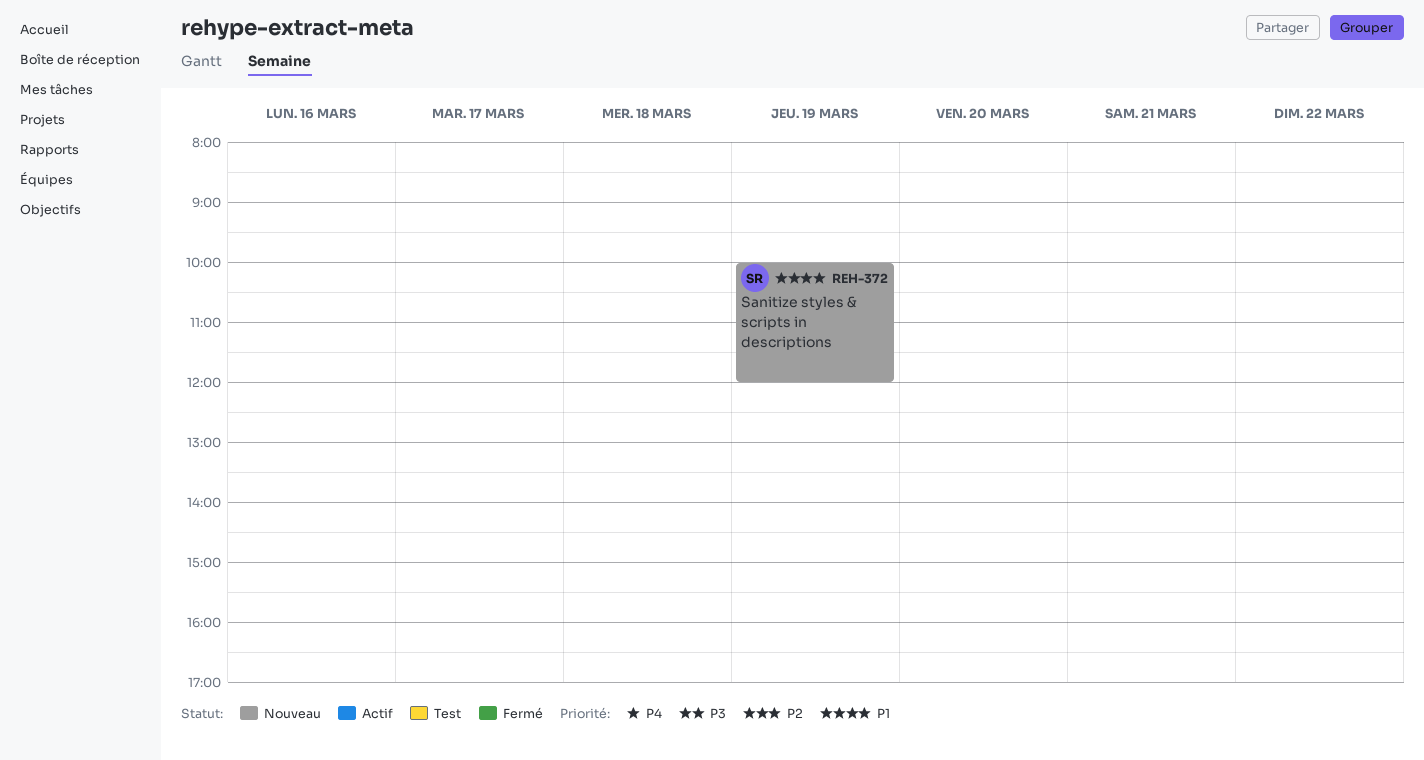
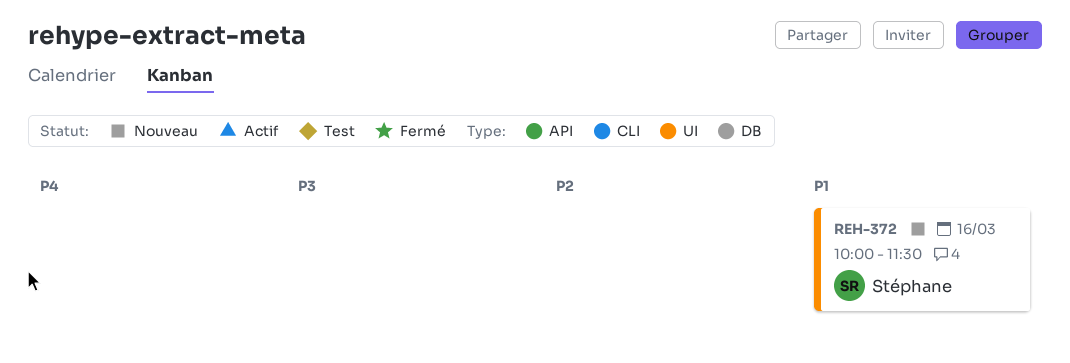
REH-372, day: Mar 19 -> Mar 16
REH-372, ends: 12:00 -> 11:30

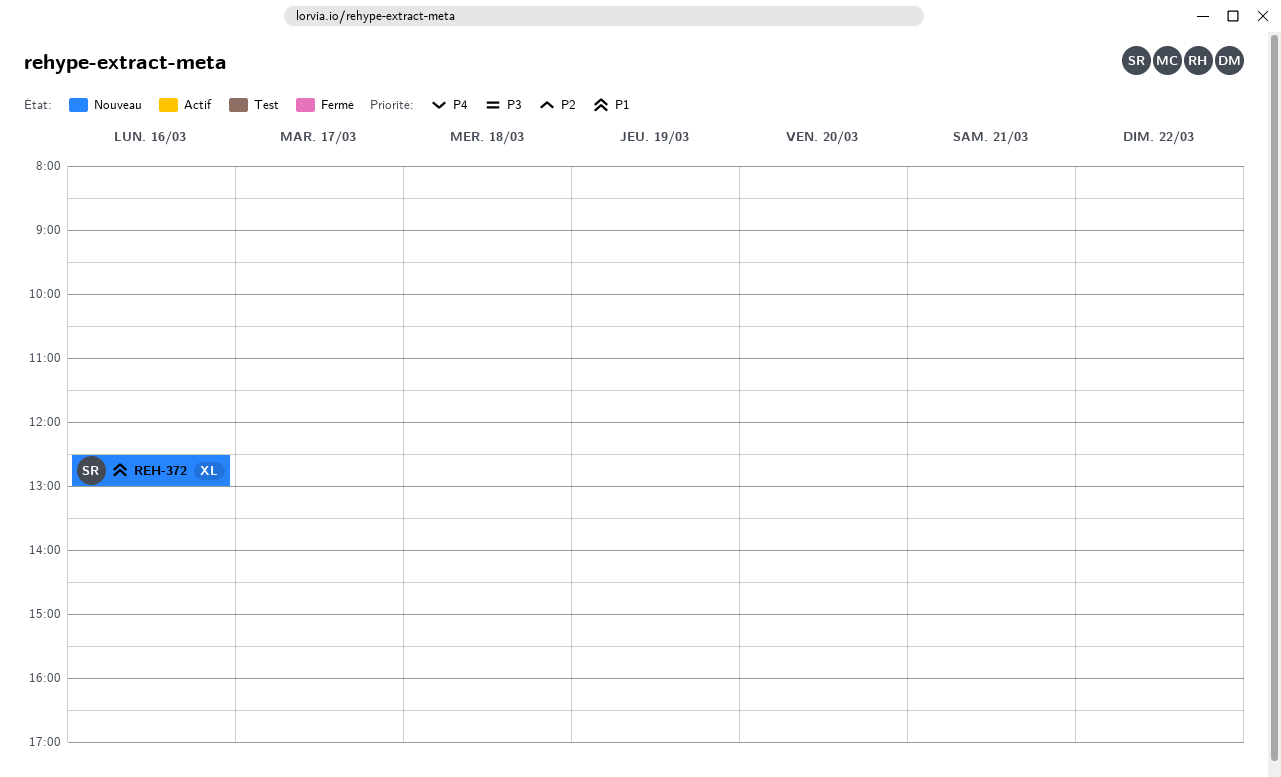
REH-372, begins: 10:00 -> 12:30
REH-372, ends: 11:30 -> 13:00

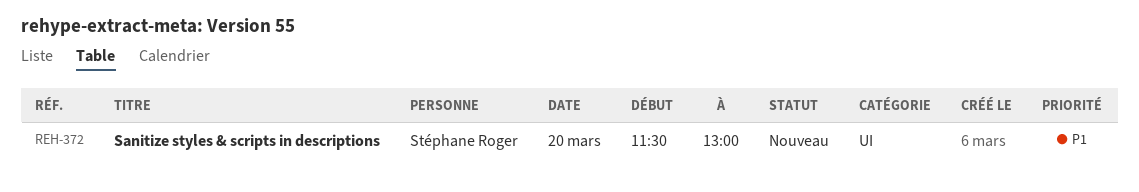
REH-372, day: Mar 16 -> Mar 20
REH-372, begins: 12:30 -> 11:30

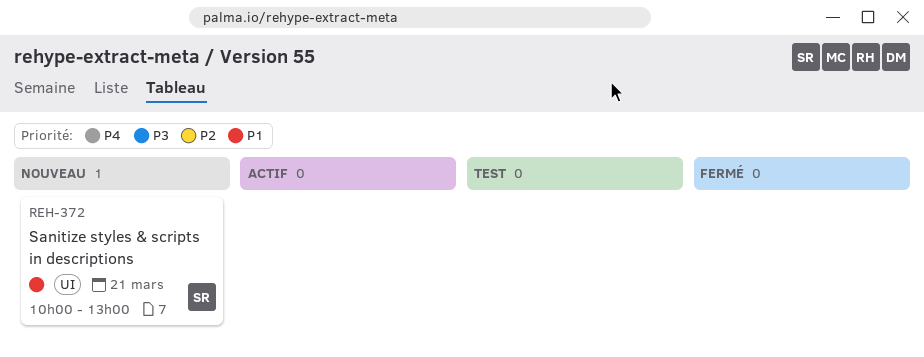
REH-372, day: Mar 20 -> Mar 21
REH-372, begins: 11:30 -> 10:00

